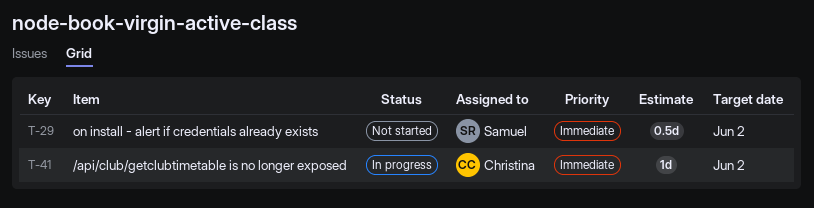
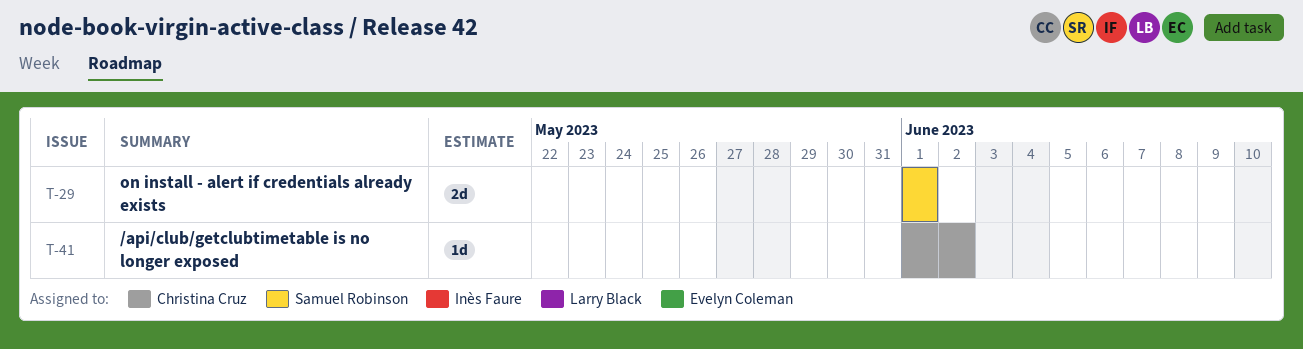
T-29, estimate: 0.5d -> 2d
T-29, due: Jun 2 -> Jun 1

